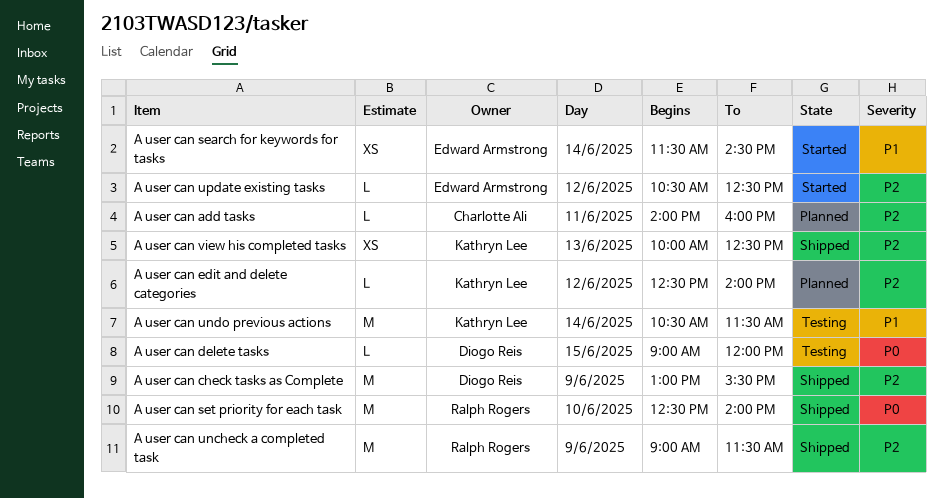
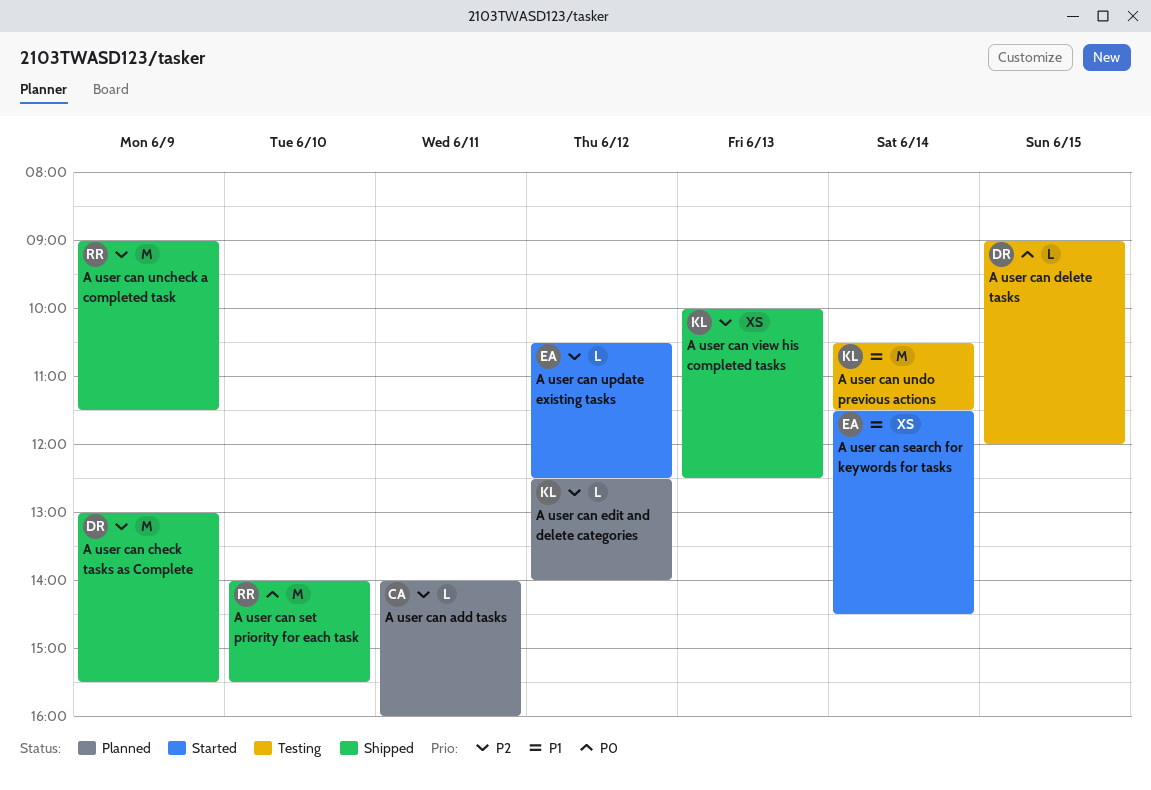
A user can set priority for each task, begins: 12:30 -> 14:00
A user can set priority for each task, ends: 14:00 -> 15:30

